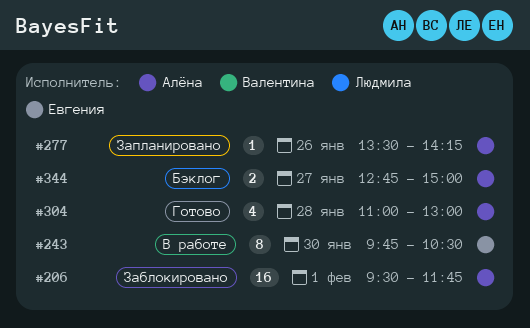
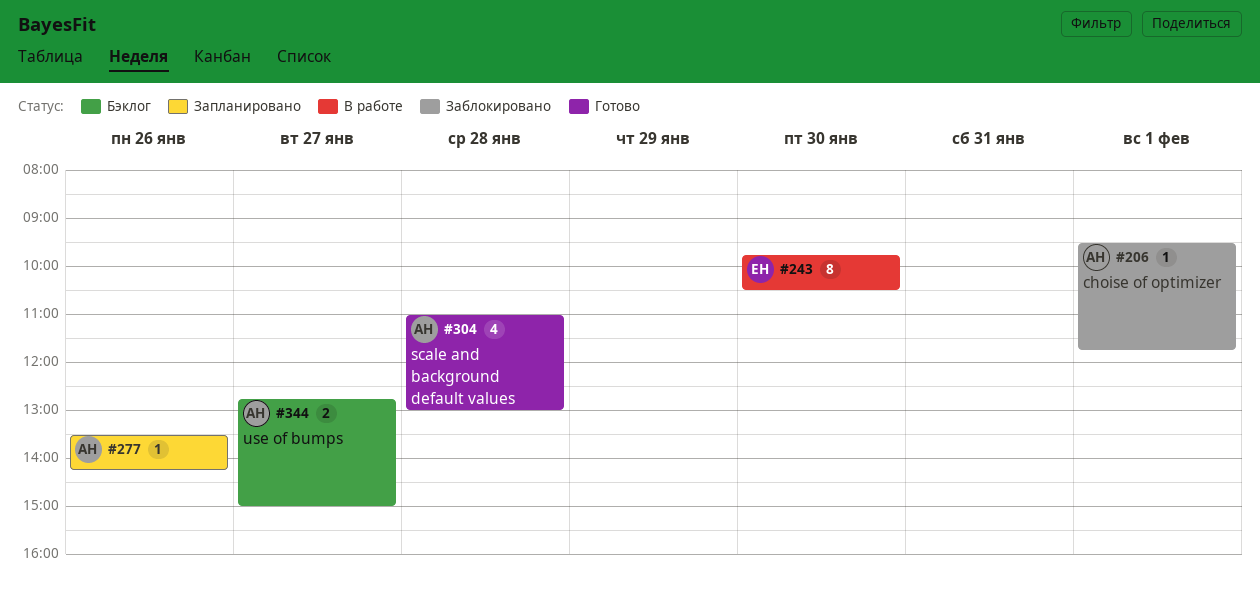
#206, estimate: 16 -> 1

